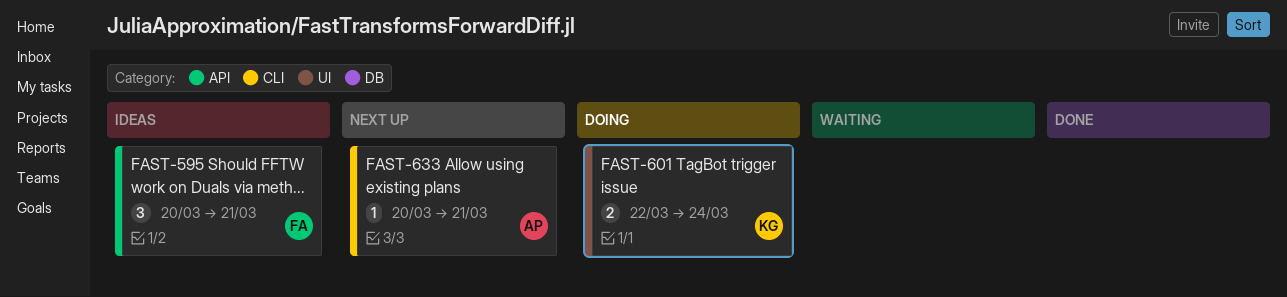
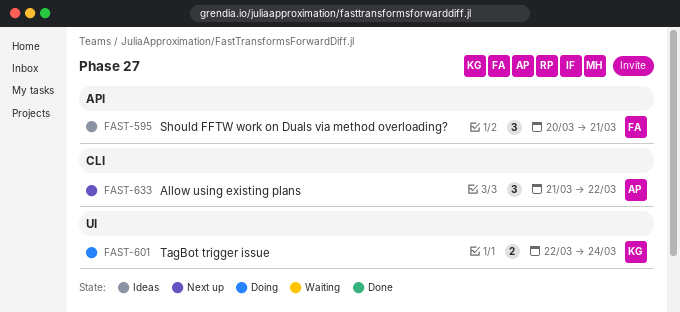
FAST-633, estimate: 1 -> 3
FAST-633, start: Mar 20 -> Mar 21
FAST-633, due: Mar 21 -> Mar 22

